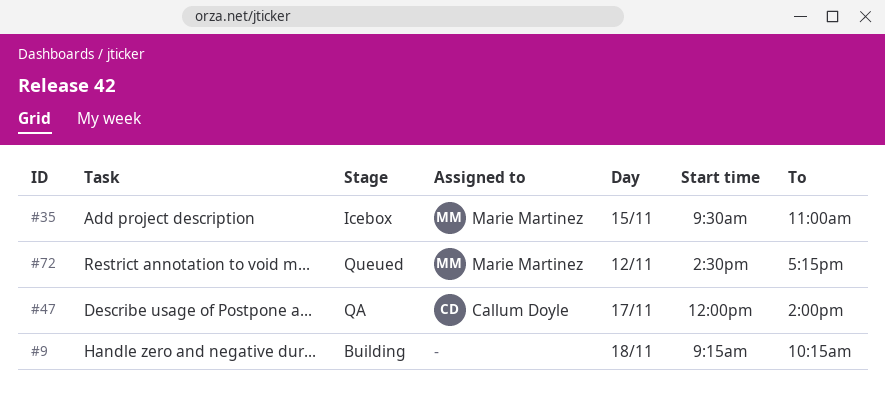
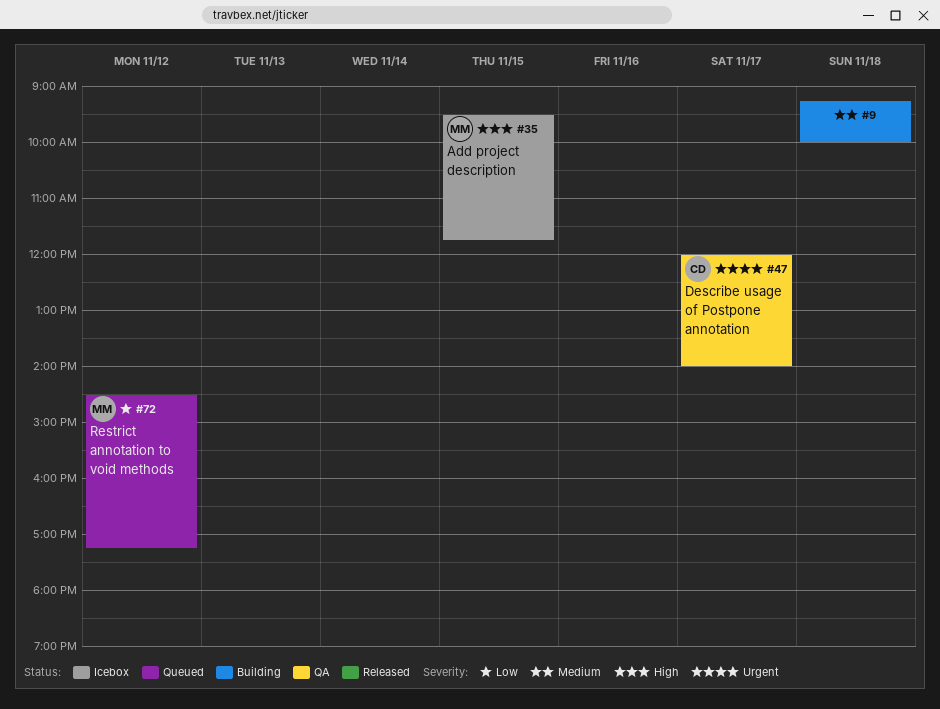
#9, ends: 10:15 -> 10:00
#35, ends: 11:00 -> 11:45

